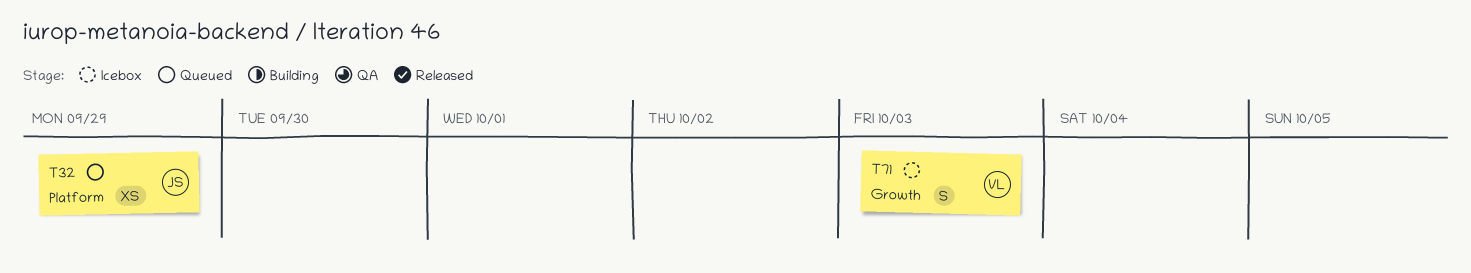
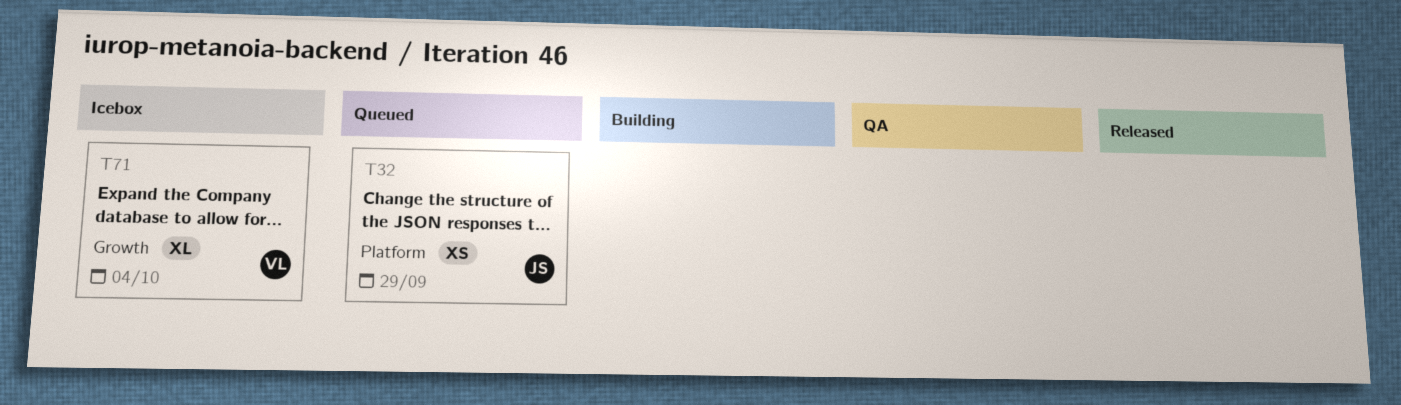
T71, estimate: S -> XL
T71, due: Oct 3 -> Oct 4

